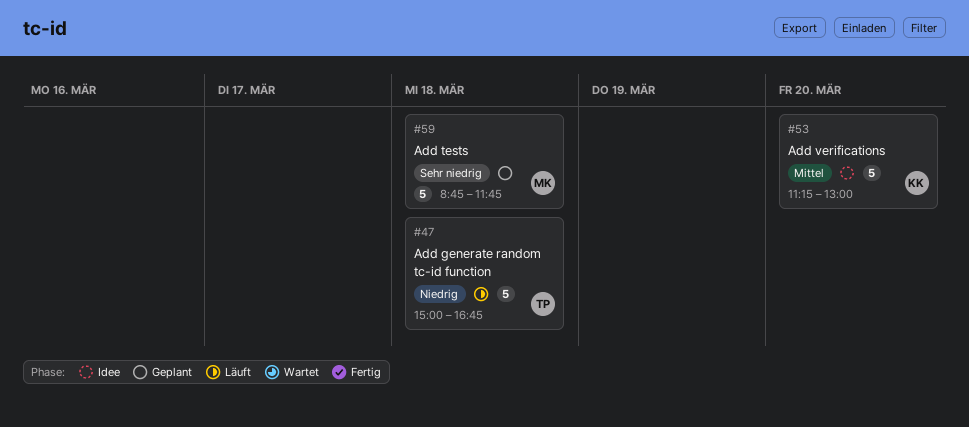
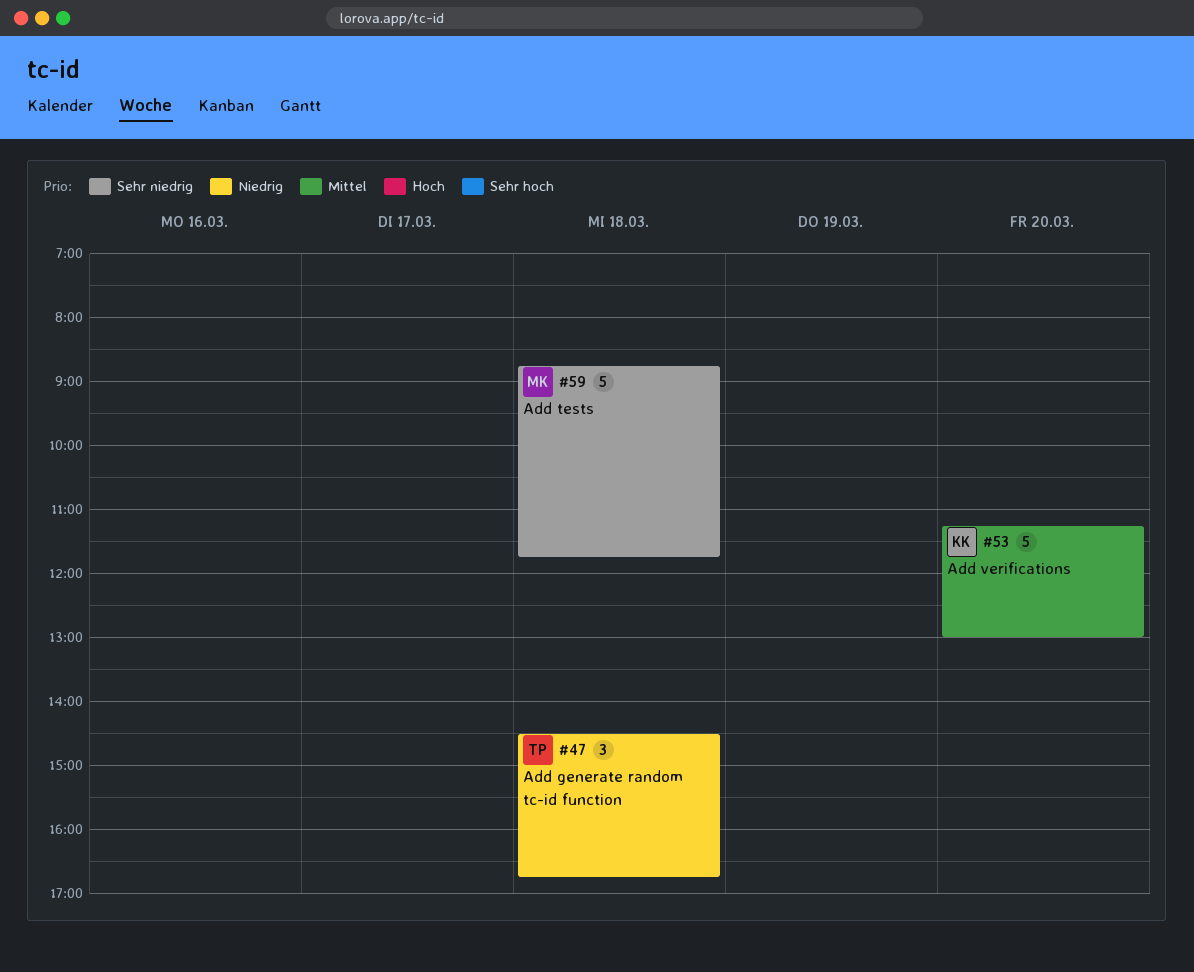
#47, estimate: 5 -> 3
#47, begins: 15:00 -> 14:30

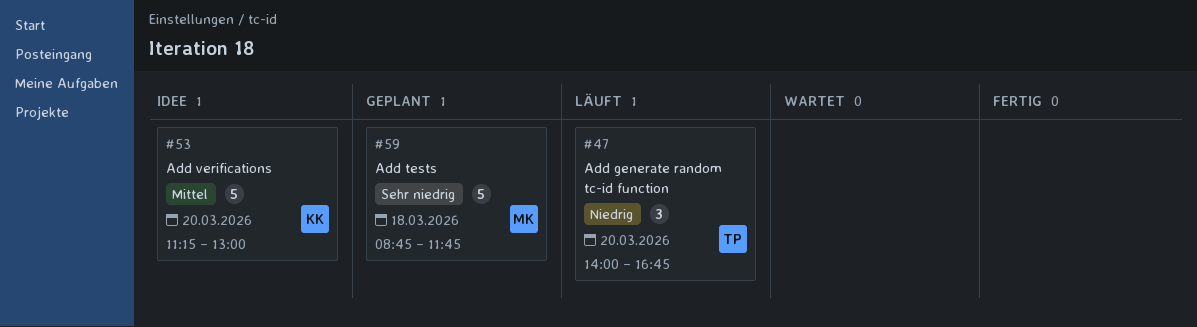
#47, day: Mar 18 -> Mar 20
#47, begins: 14:30 -> 14:00

